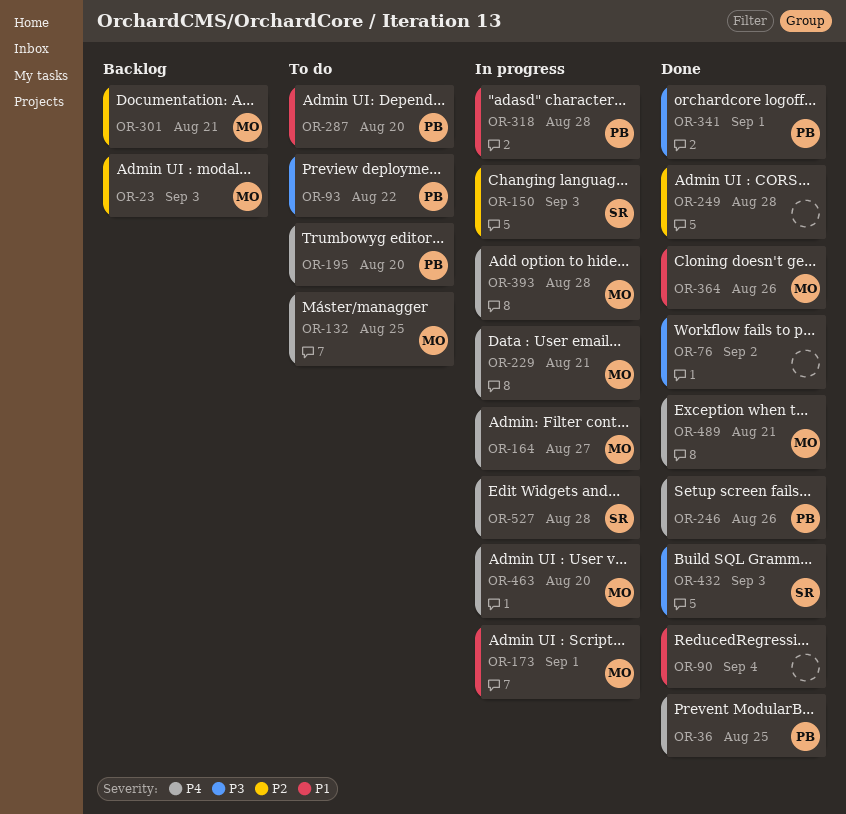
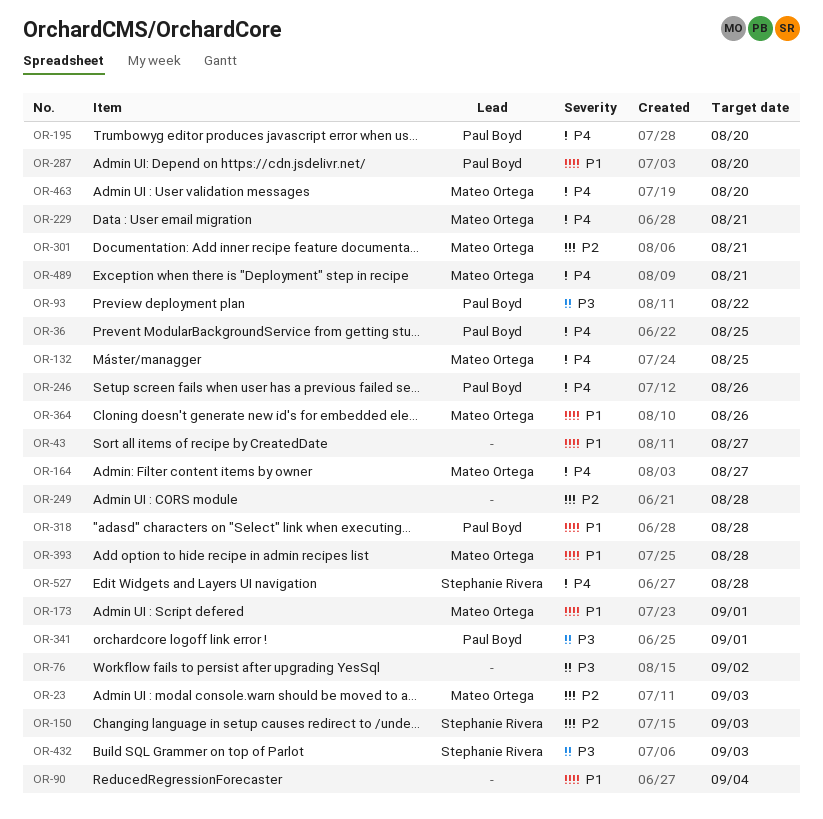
OR-43: none -> present
OR-393, priority: P4 -> P1

